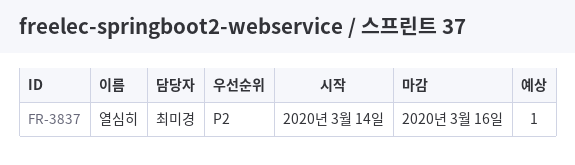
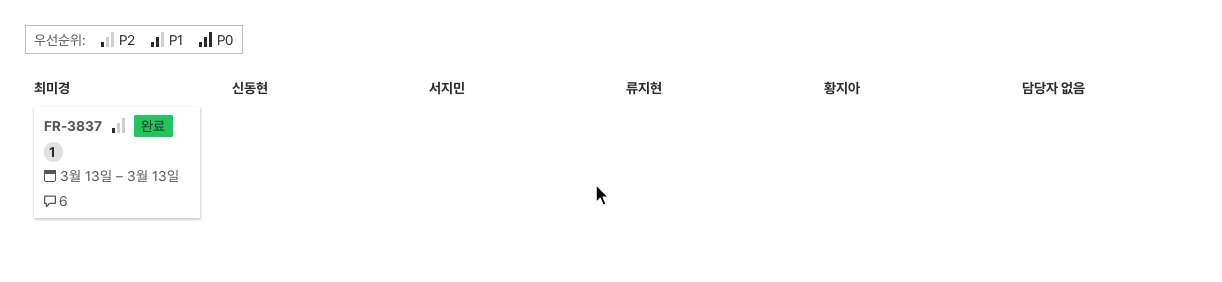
FR-3837, start: Mar 14 -> Mar 13
FR-3837, due: Mar 16 -> Mar 13

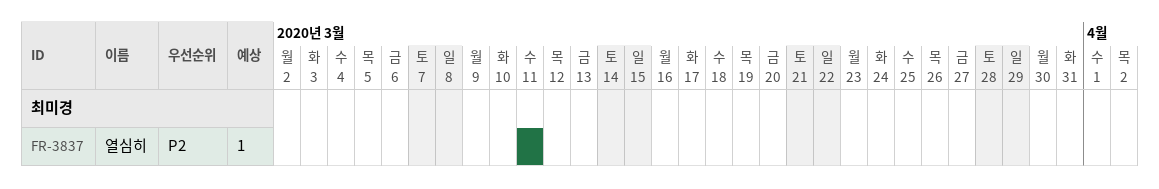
FR-3837, start: Mar 13 -> Mar 11
FR-3837, due: Mar 13 -> Mar 11

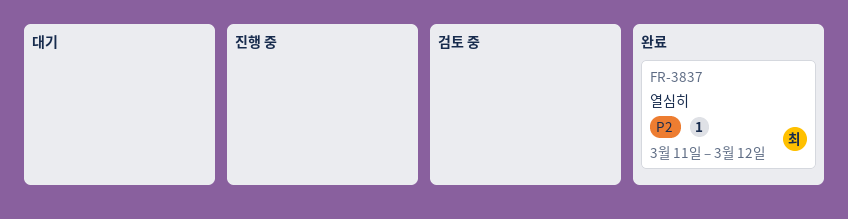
FR-3837, due: Mar 11 -> Mar 12

